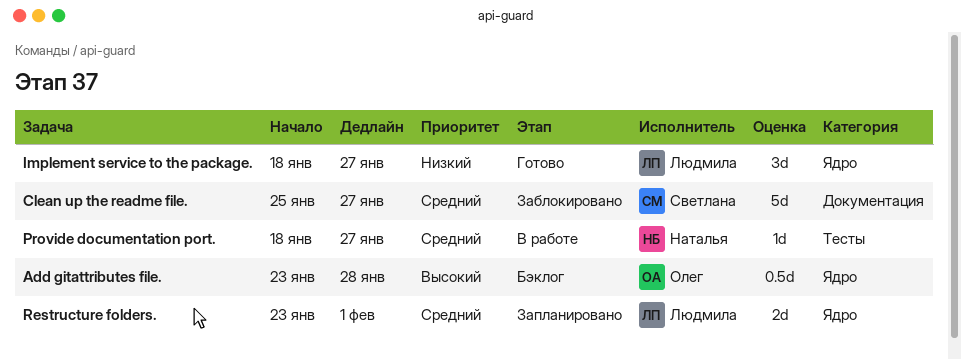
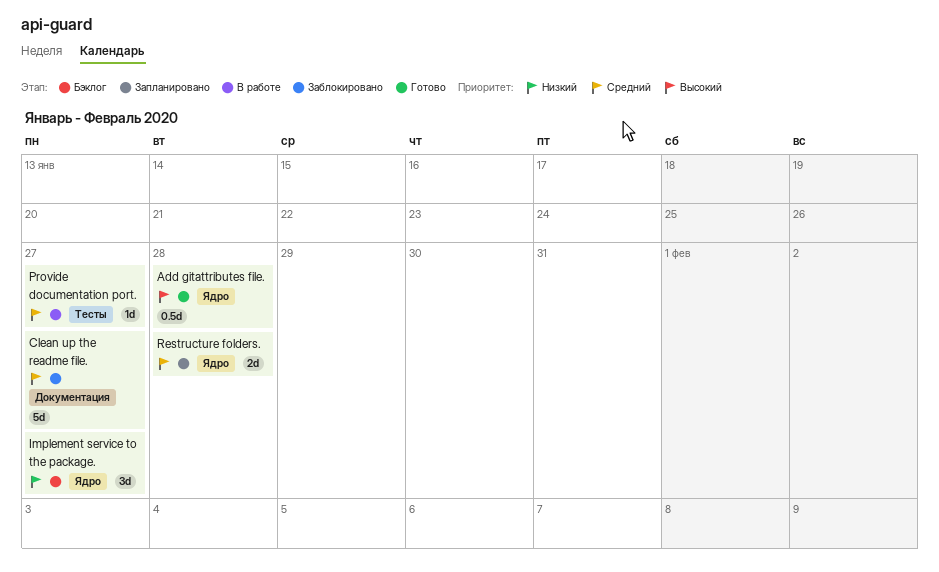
Add gitattributes file., status: Бэклог -> Готово
Implement service to the package., status: Готово -> Бэклог
Restructure folders., due: Feb 1 -> Jan 28

